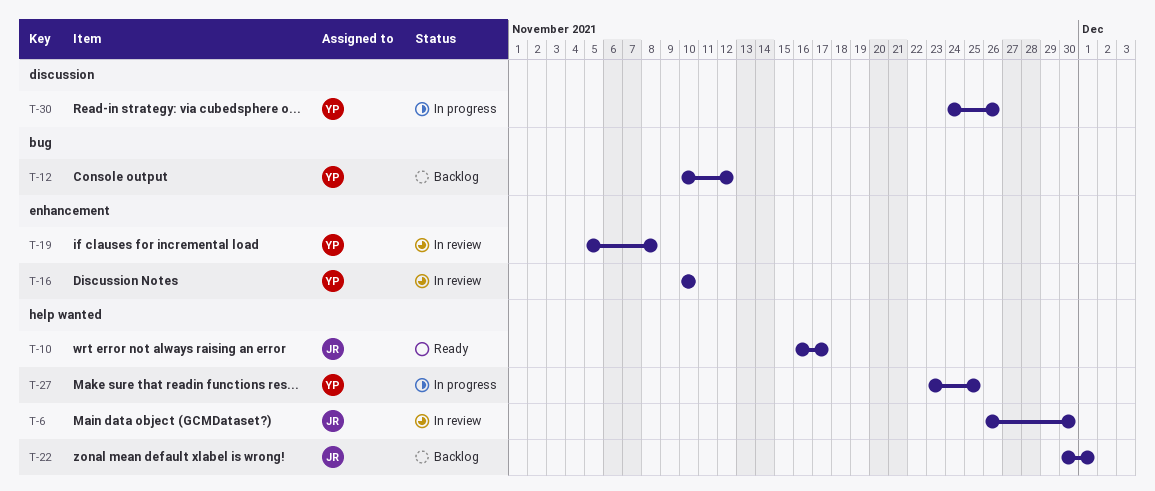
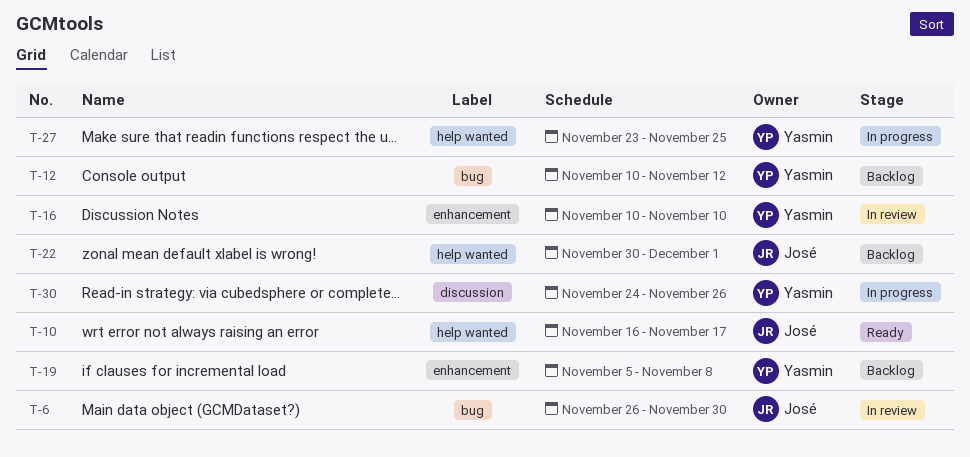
T-6, label: help wanted -> bug
T-19, status: In review -> Backlog

